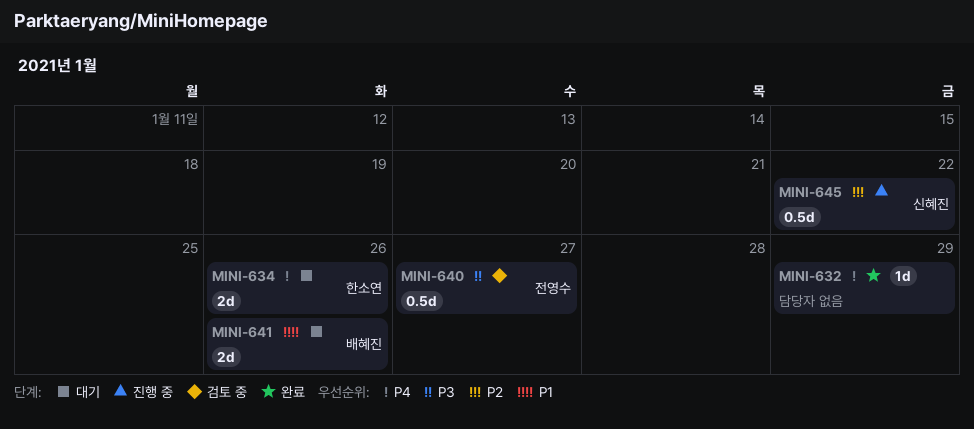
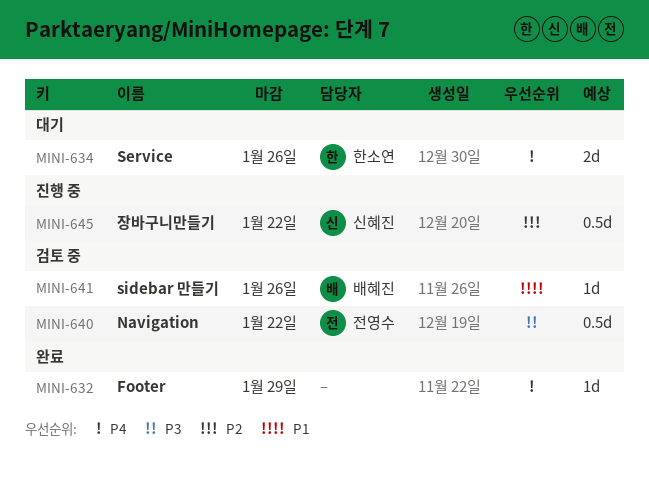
MINI-640, due: Jan 27 -> Jan 22
MINI-641, status: 대기 -> 검토 중
MINI-641, estimate: 2d -> 1d

